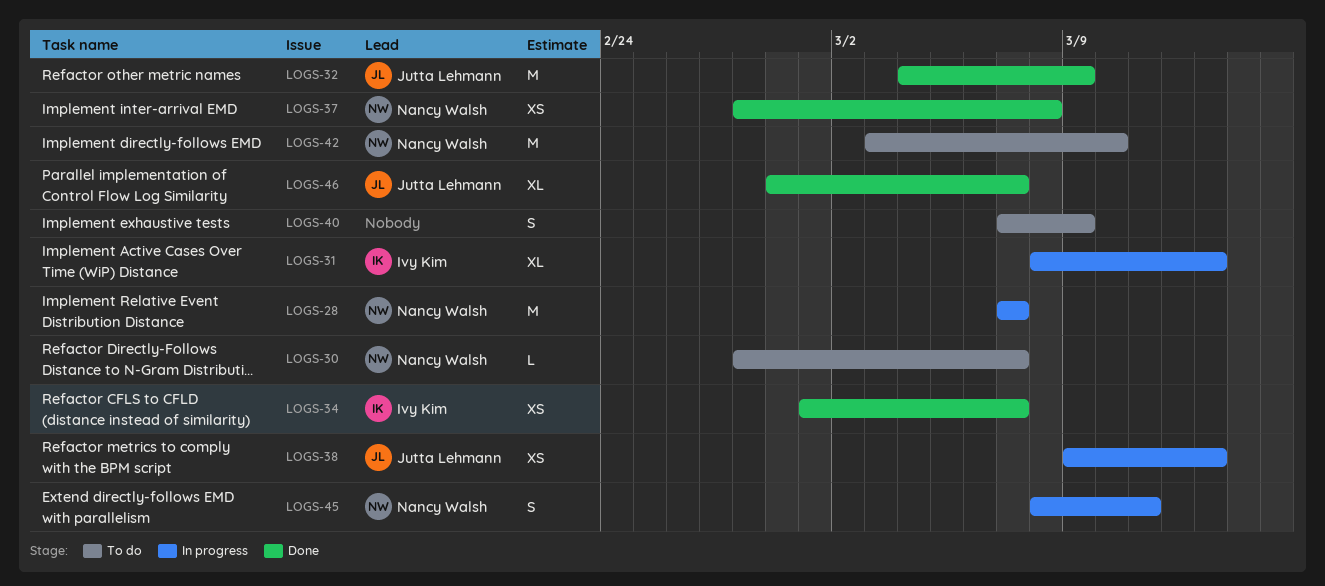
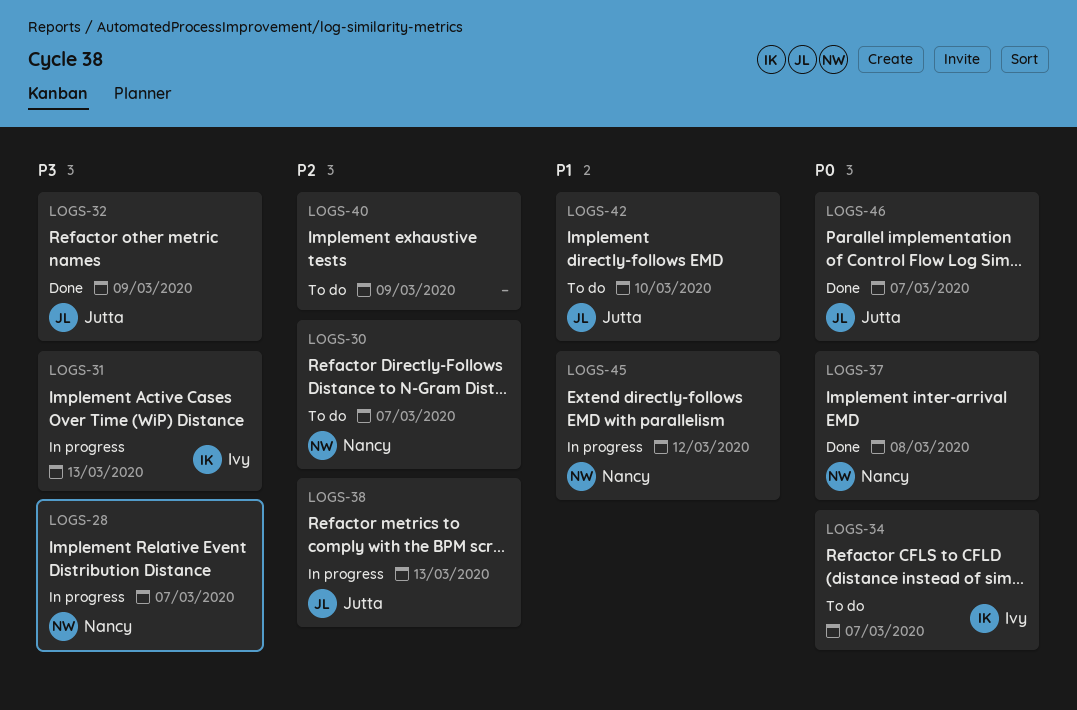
LOGS-34, status: Done -> To do
LOGS-42, owner: Nancy Walsh -> Jutta Lehmann
LOGS-45, due: Mar 11 -> Mar 12

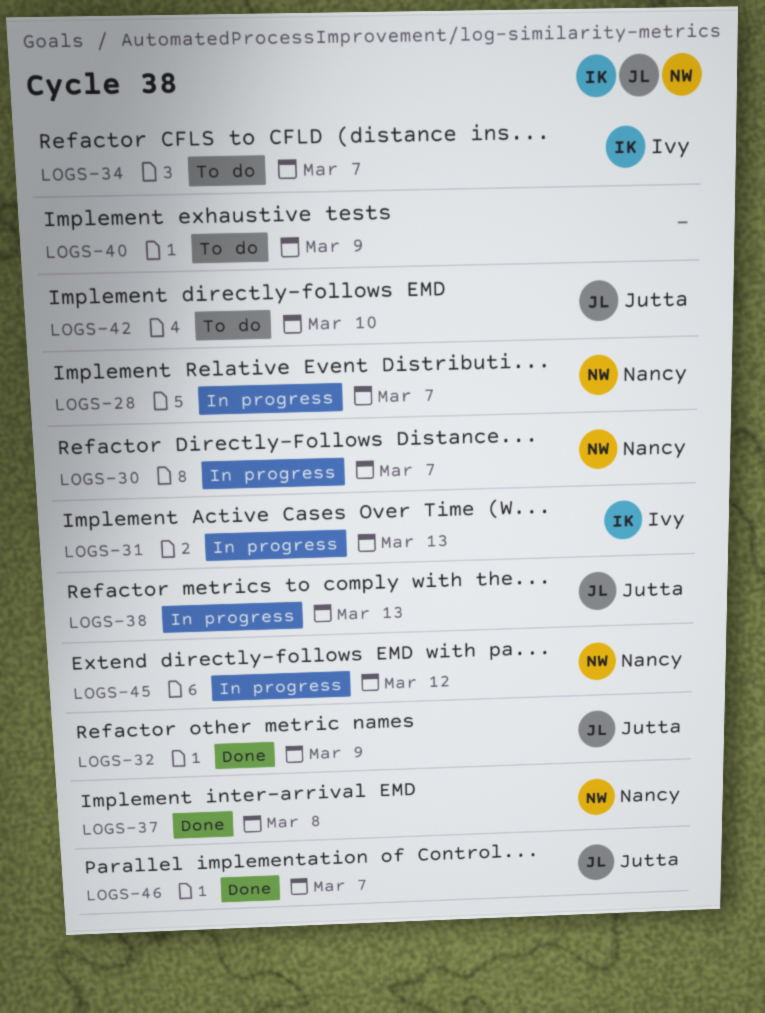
LOGS-30, status: To do -> In progress

